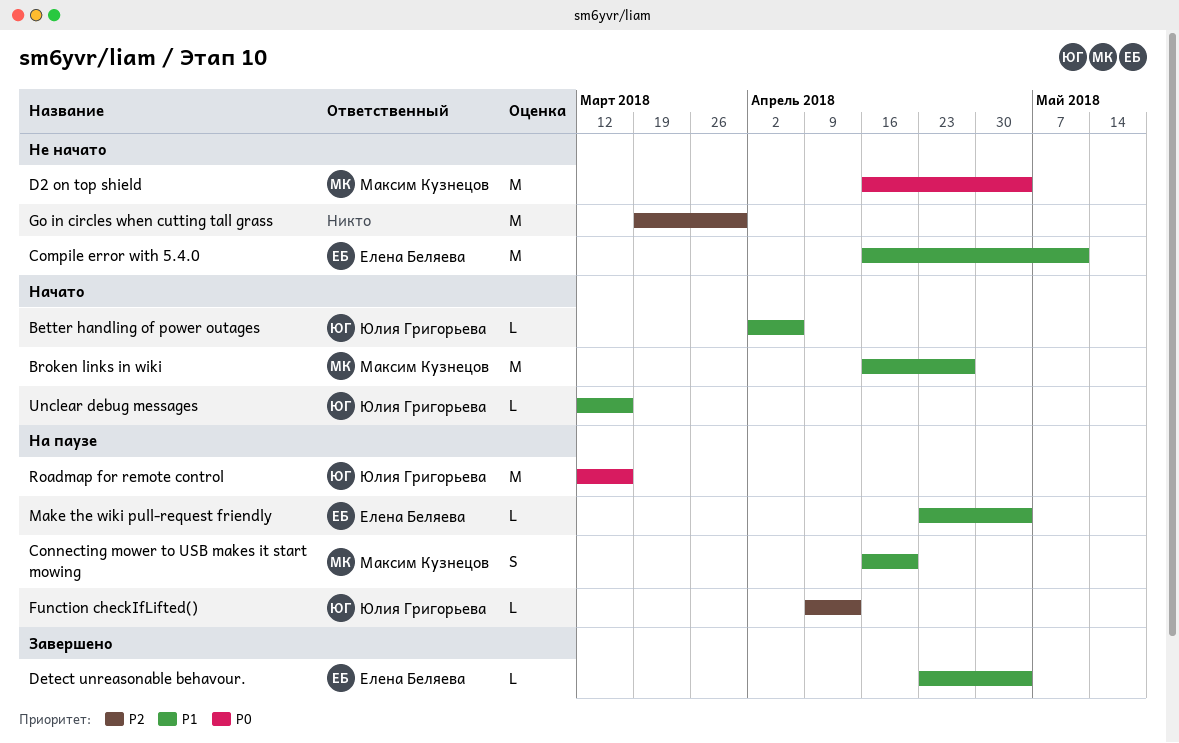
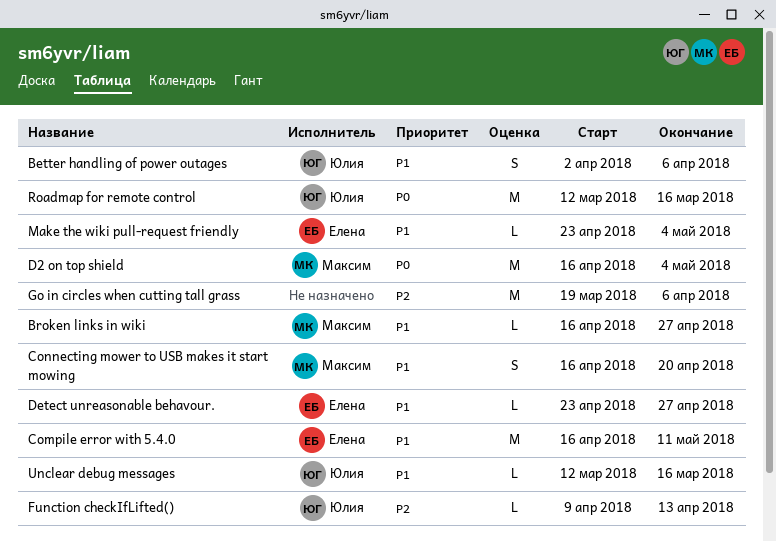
Better handling of power outages, estimate: L -> S
Broken links in wiki, estimate: M -> L
Detect unreasonable behavour., due: May 4 -> Apr 27
Go in circles when cutting tall grass, due: Mar 30 -> Apr 6

